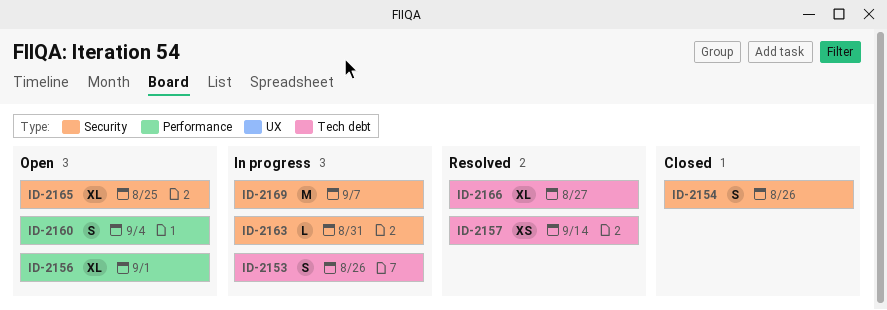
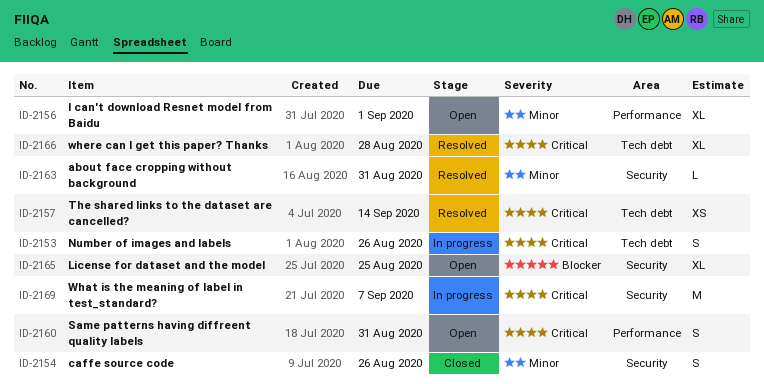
ID-2160, due: Sep 4 -> Aug 31
ID-2163, status: In progress -> Resolved
ID-2166, due: Aug 27 -> Aug 28

